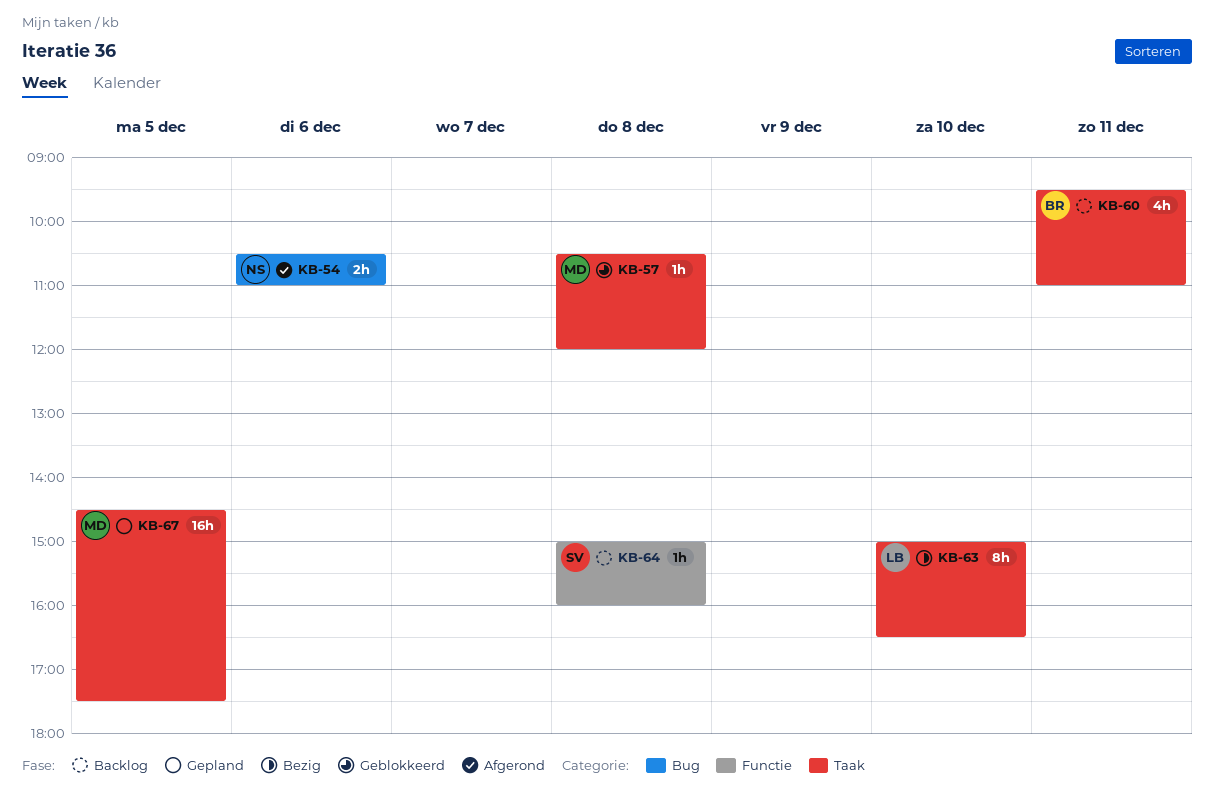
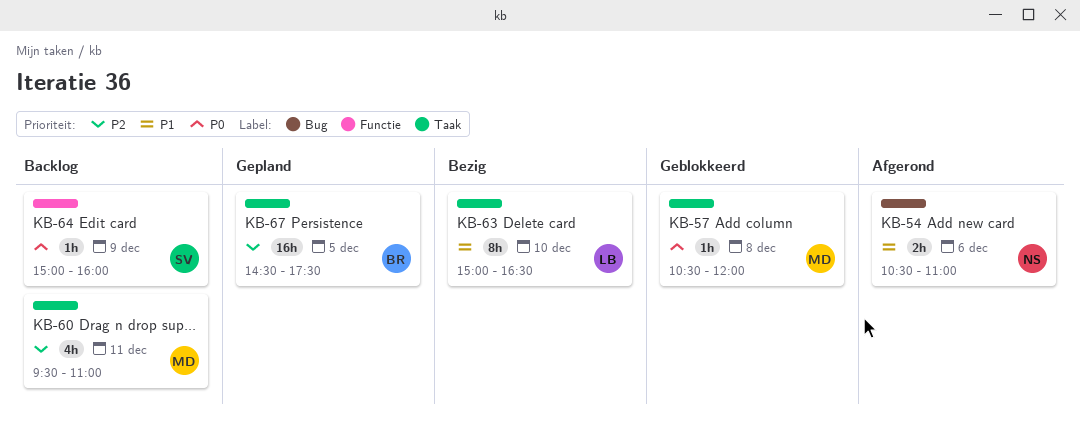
KB-60, owner: BR -> MD
KB-64, day: Dec 8 -> Dec 9
KB-67, owner: MD -> BR

